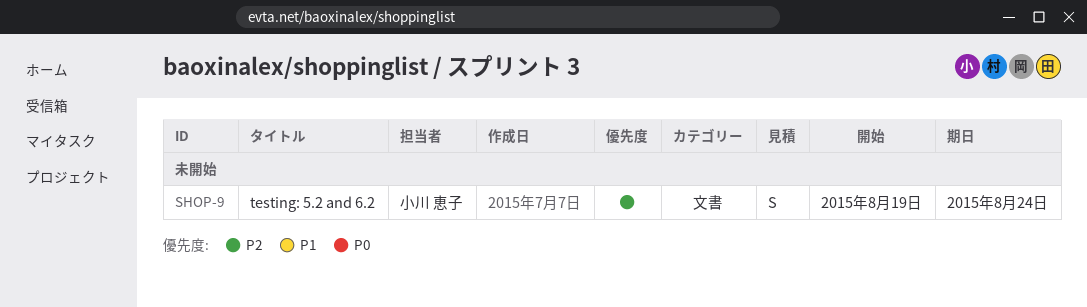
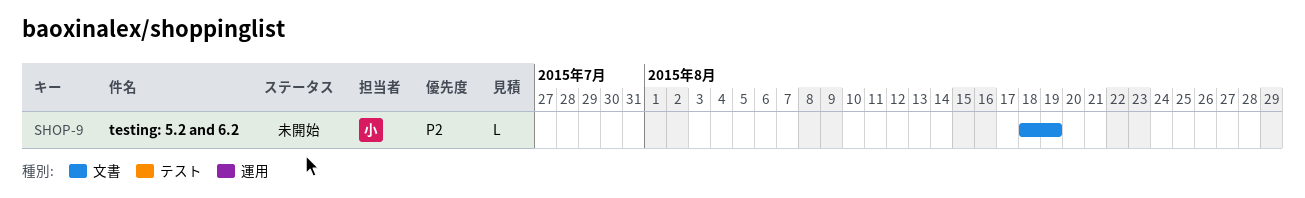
SHOP-9, estimate: S -> L
SHOP-9, start: Aug 19 -> Aug 18
SHOP-9, due: Aug 24 -> Aug 19

